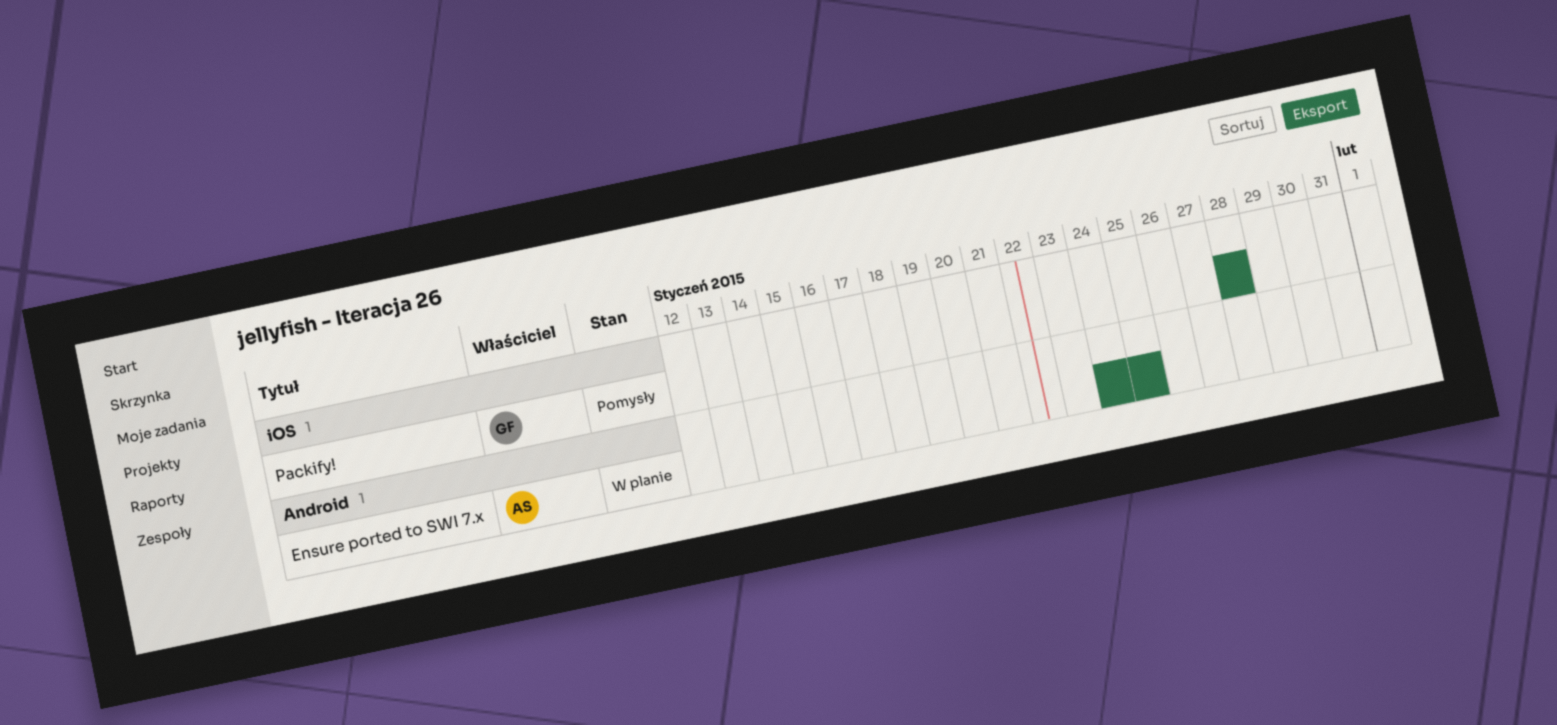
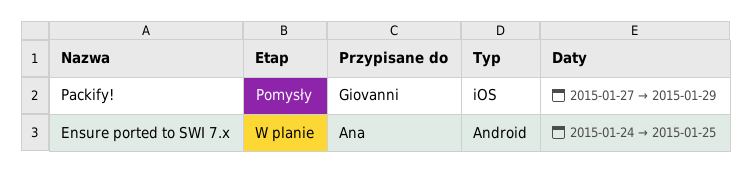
Packify!, start: Jan 28 -> Jan 27
Packify!, due: Jan 28 -> Jan 29

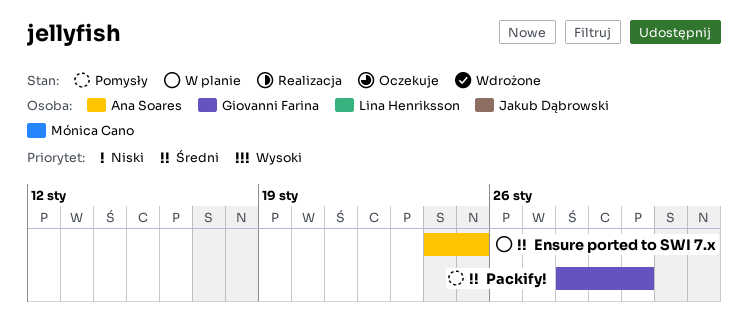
Packify!, start: Jan 27 -> Jan 28
Packify!, due: Jan 29 -> Jan 30

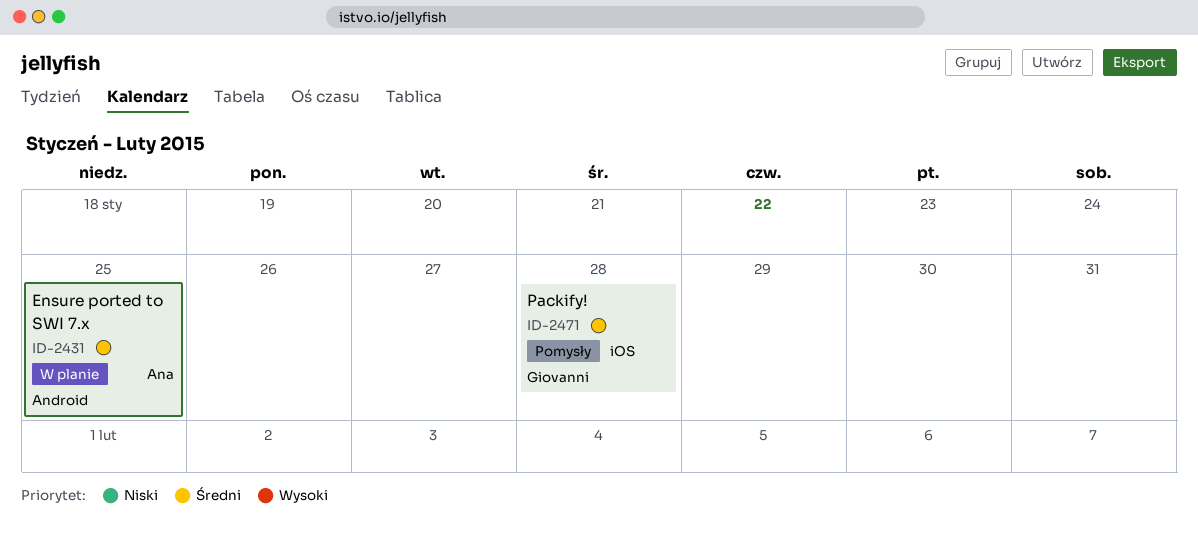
Packify!, due: Jan 30 -> Jan 28

